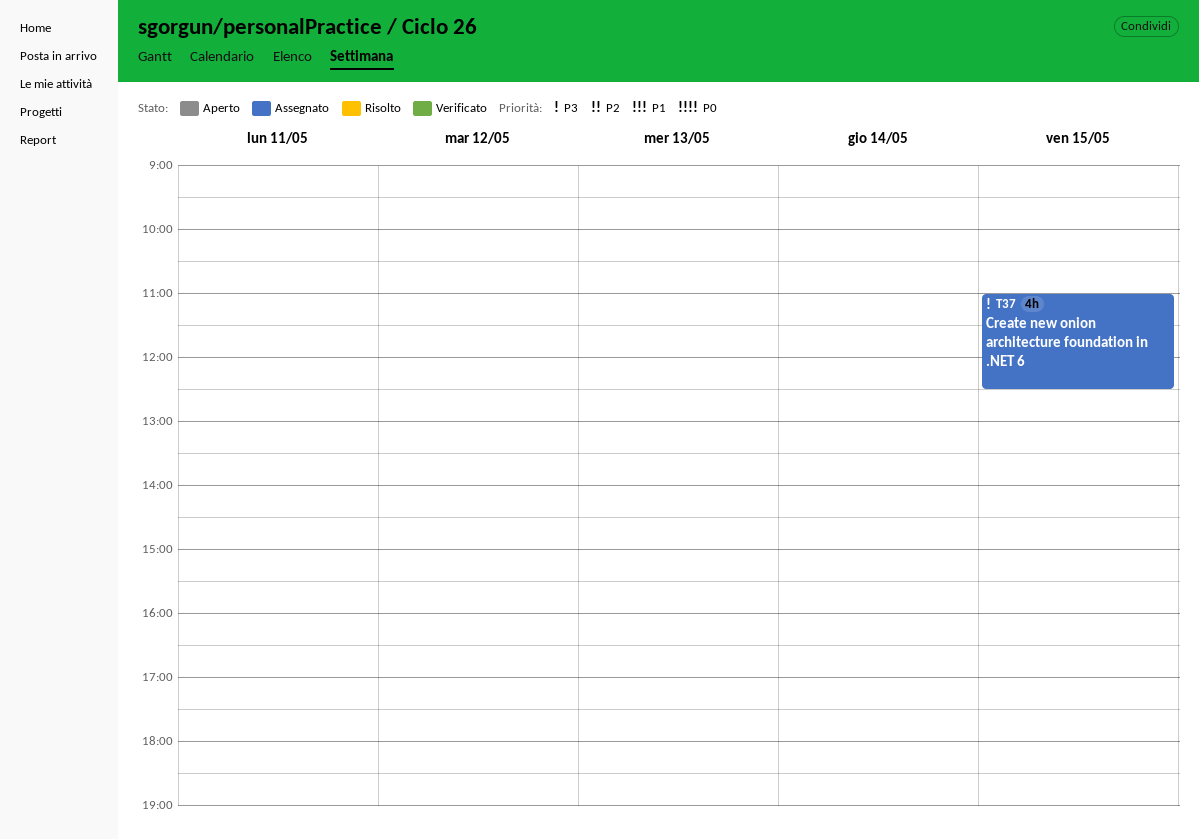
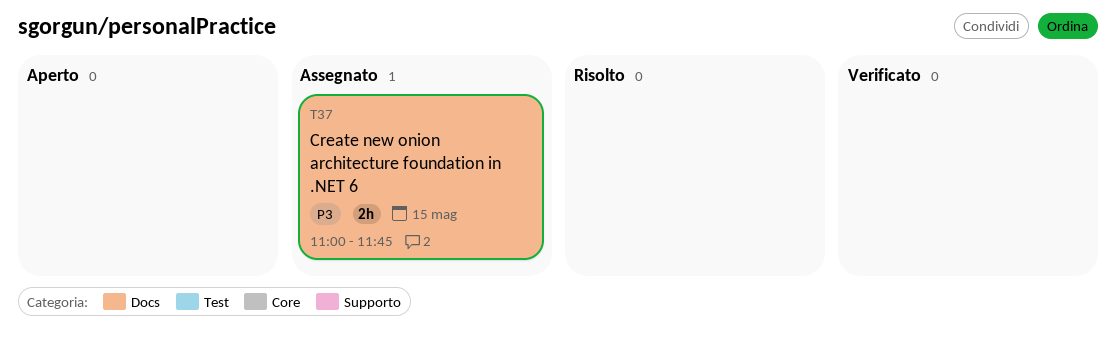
T37, estimate: 4h -> 2h
T37, ends: 12:30 -> 11:45

